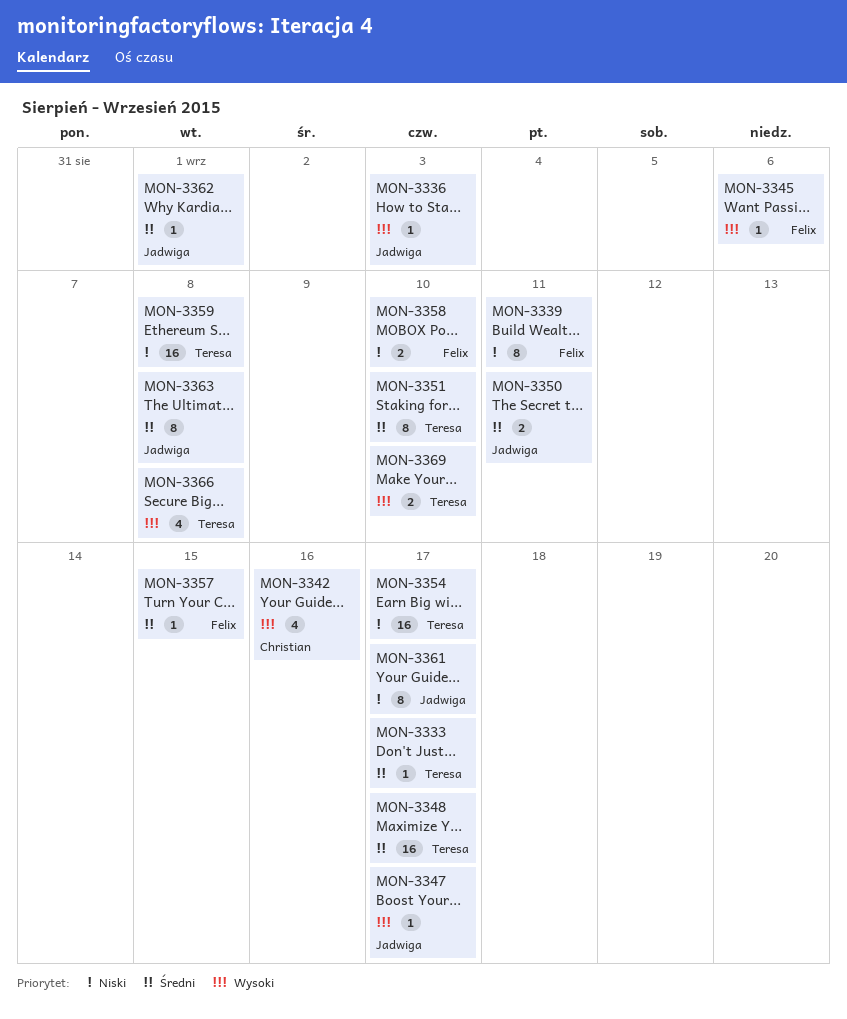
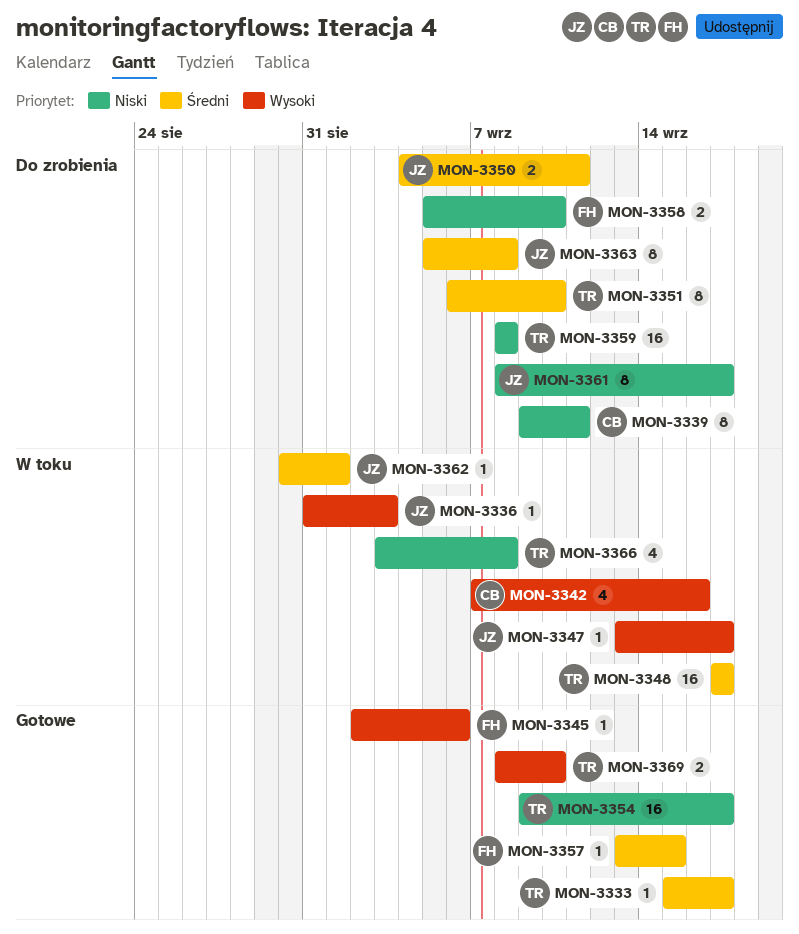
MON-3339, owner: Felix -> Christian
MON-3366, priority: Wysoki -> Niski

